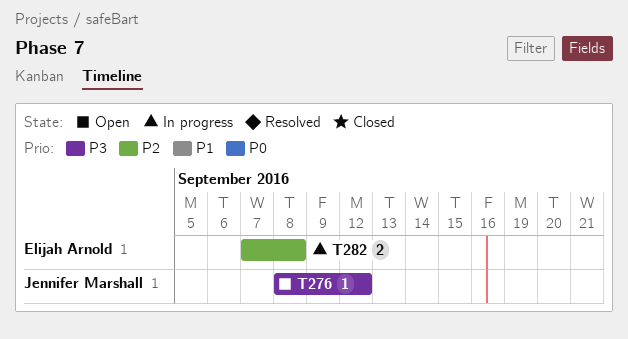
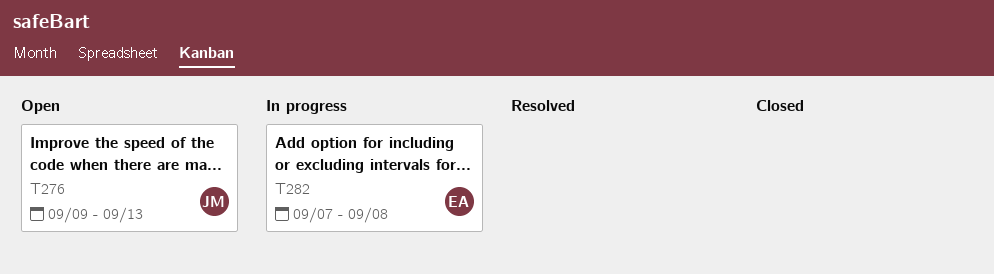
T276, start: Sep 8 -> Sep 9
T276, due: Sep 12 -> Sep 13

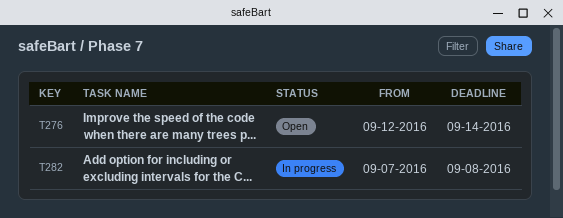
T276, start: Sep 9 -> Sep 12
T276, due: Sep 13 -> Sep 14

